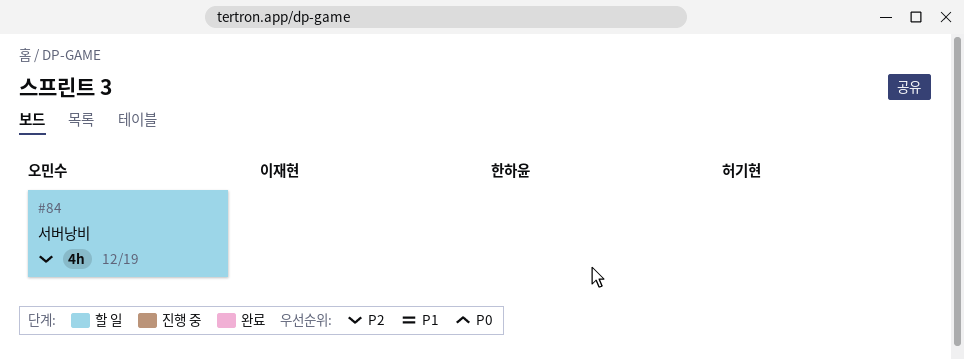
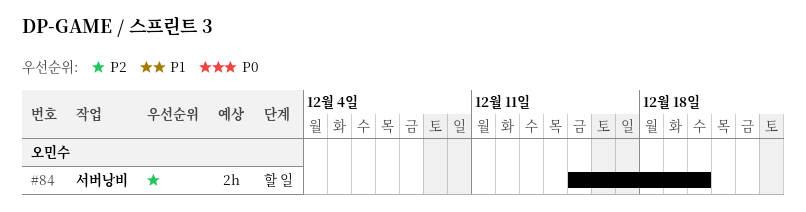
#84, estimate: 4h -> 2h
#84, due: Dec 19 -> Dec 20

